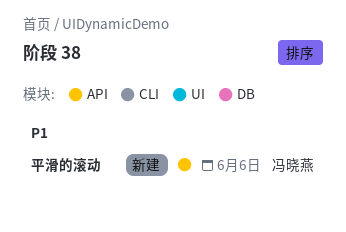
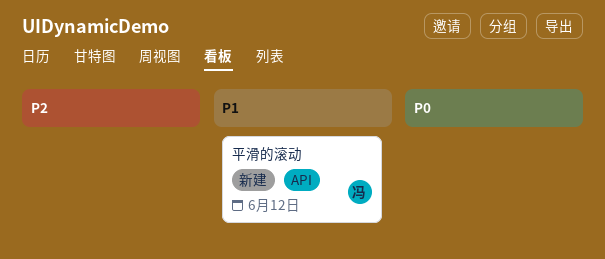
平滑的滚动, due: Jun 6 -> Jun 12

